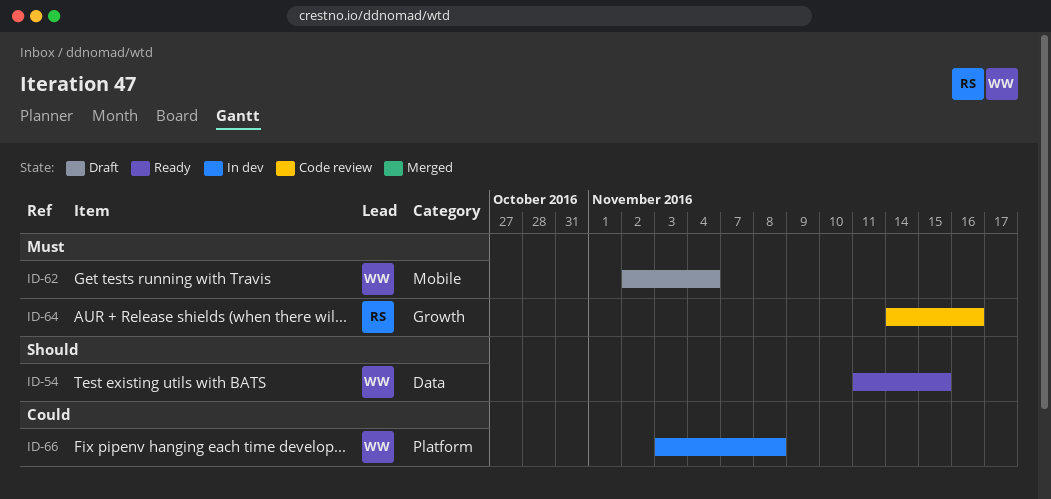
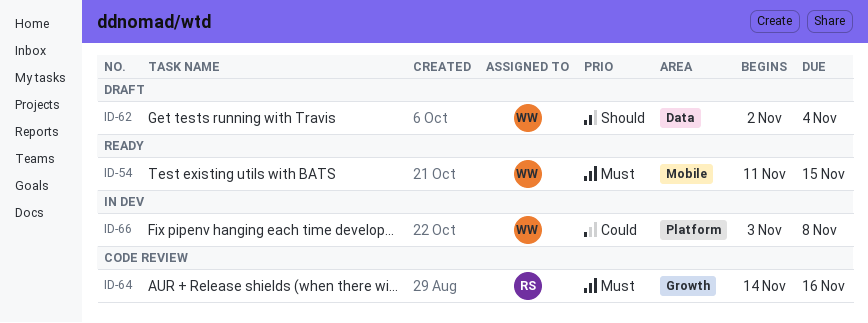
ID-54, priority: Should -> Must
ID-54, label: Data -> Mobile
ID-62, priority: Must -> Should
ID-62, label: Mobile -> Data

